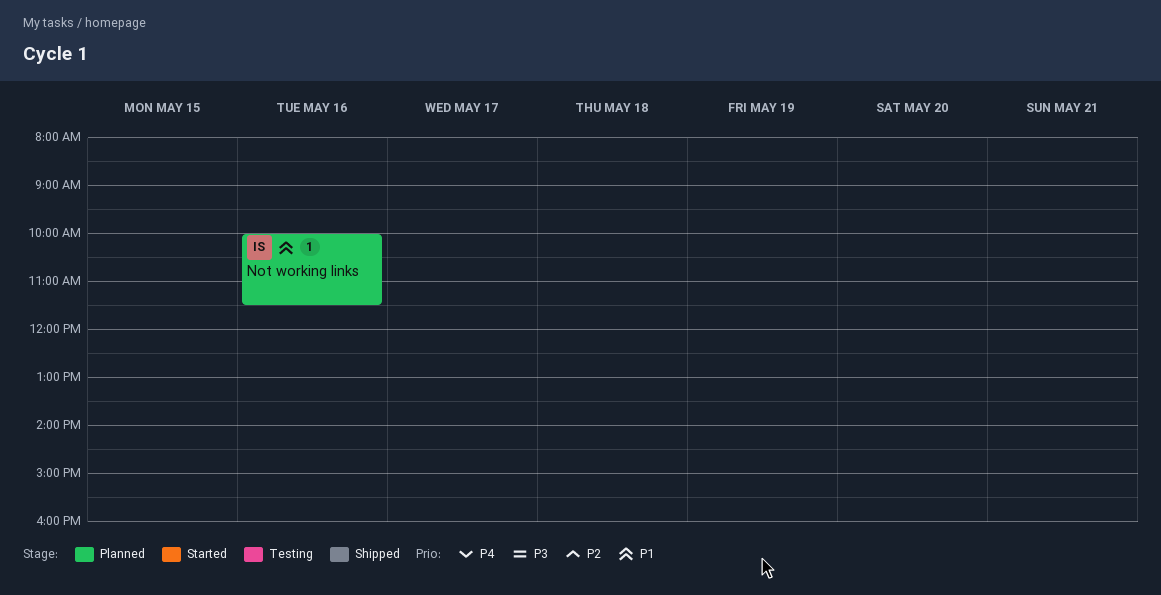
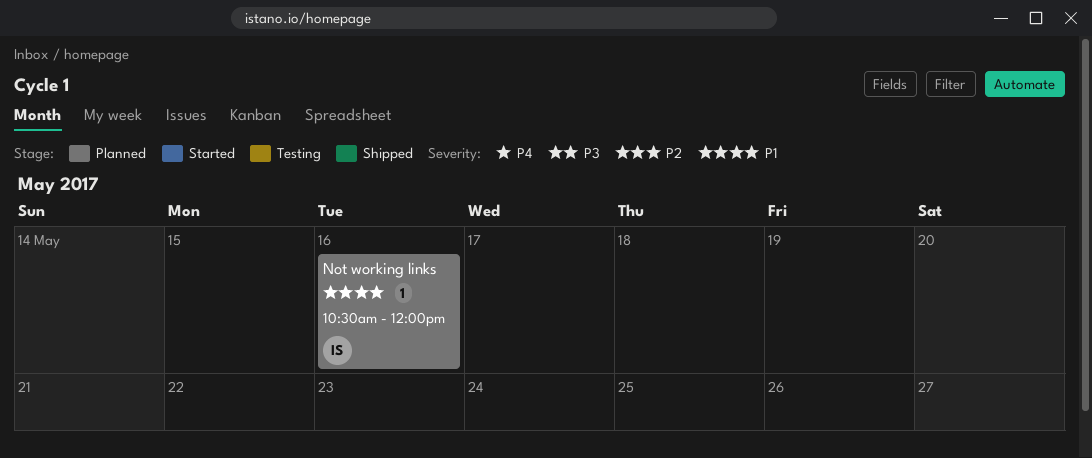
Not working links, begins: 10:00 -> 10:30
Not working links, ends: 11:30 -> 12:00

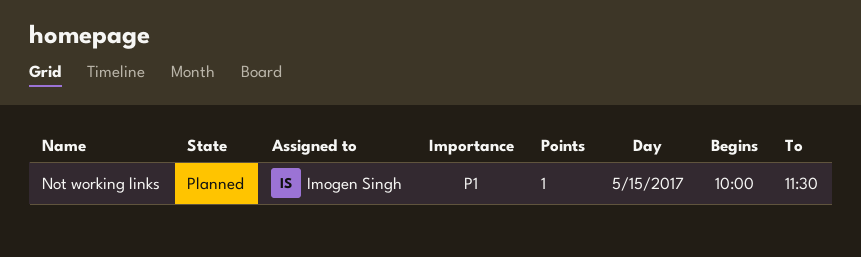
Not working links, day: May 16 -> May 15
Not working links, begins: 10:30 -> 10:00
Not working links, ends: 12:00 -> 11:30

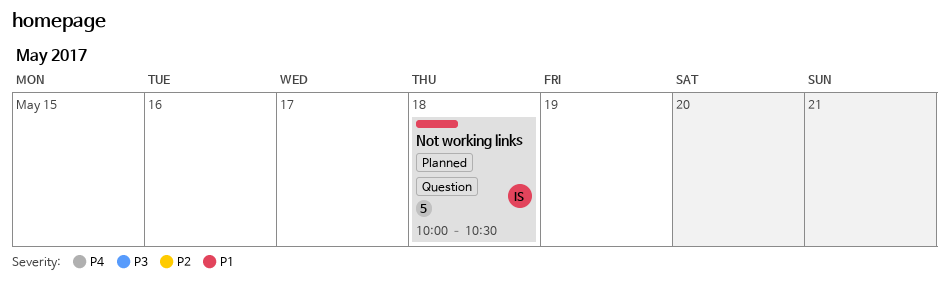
Not working links, estimate: 1 -> 5
Not working links, day: May 15 -> May 18
Not working links, ends: 11:30 -> 10:30

